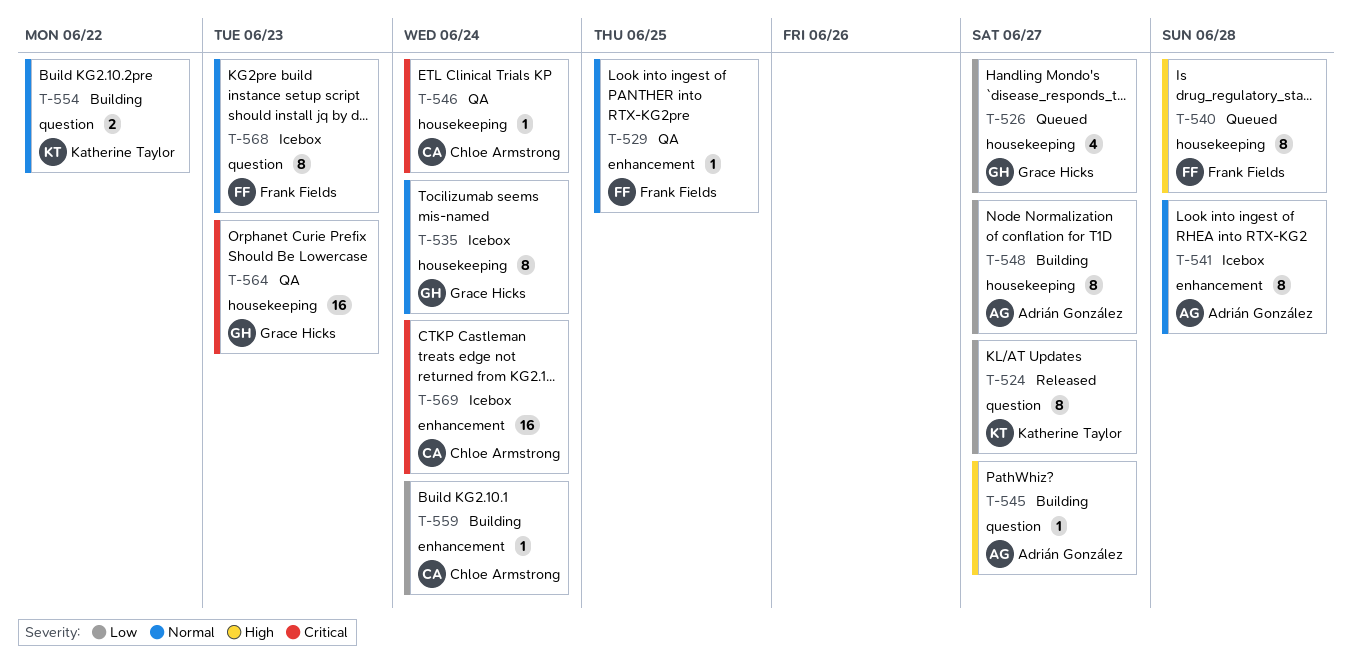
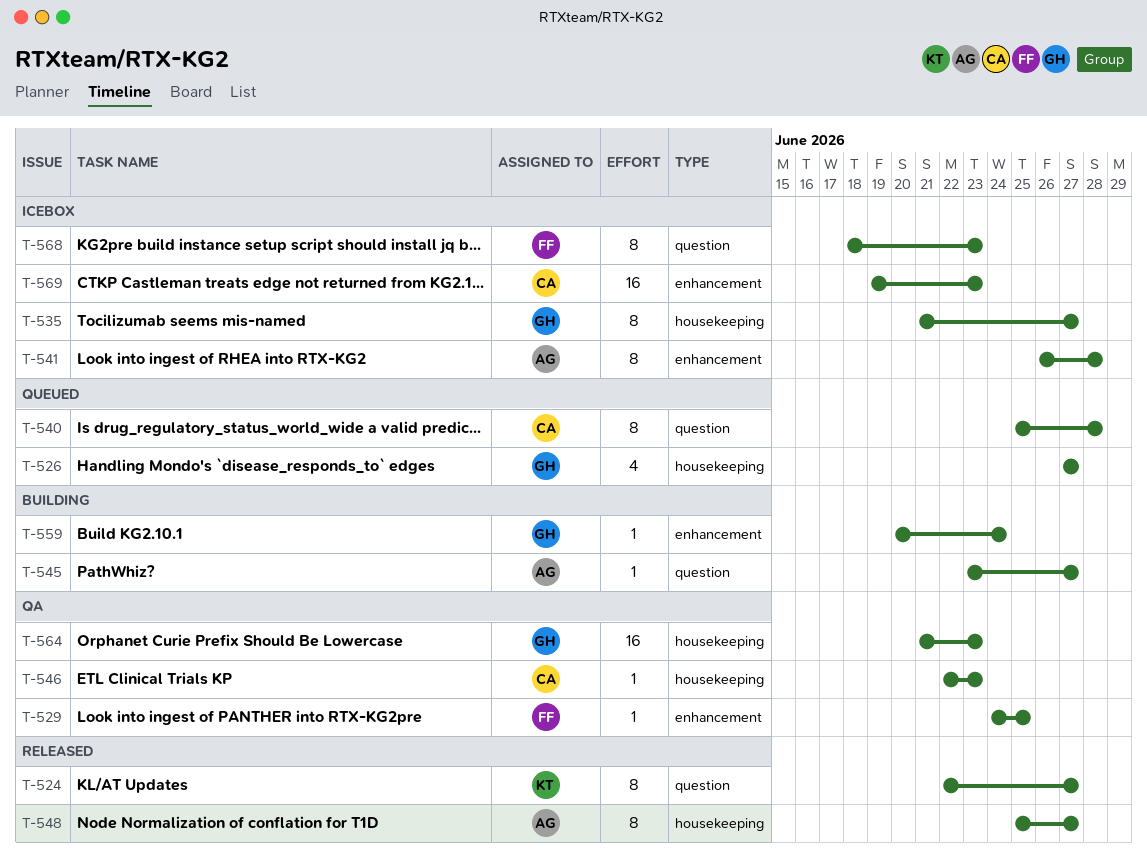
T-535, due: Jun 24 -> Jun 27
T-540, owner: Frank Fields -> Chloe Armstrong
T-540, label: housekeeping -> question
T-546, due: Jun 24 -> Jun 23
T-548, status: Building -> Released
T-554: present -> none
T-559, owner: Chloe Armstrong -> Grace Hicks
T-569, due: Jun 24 -> Jun 23

